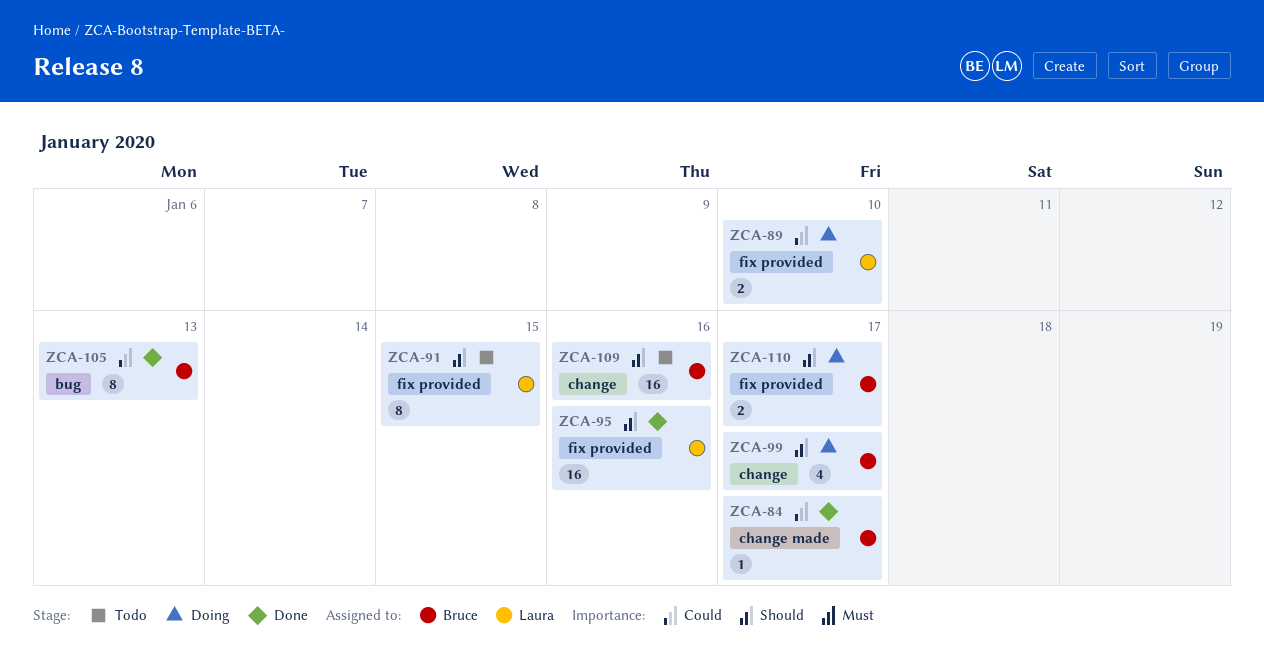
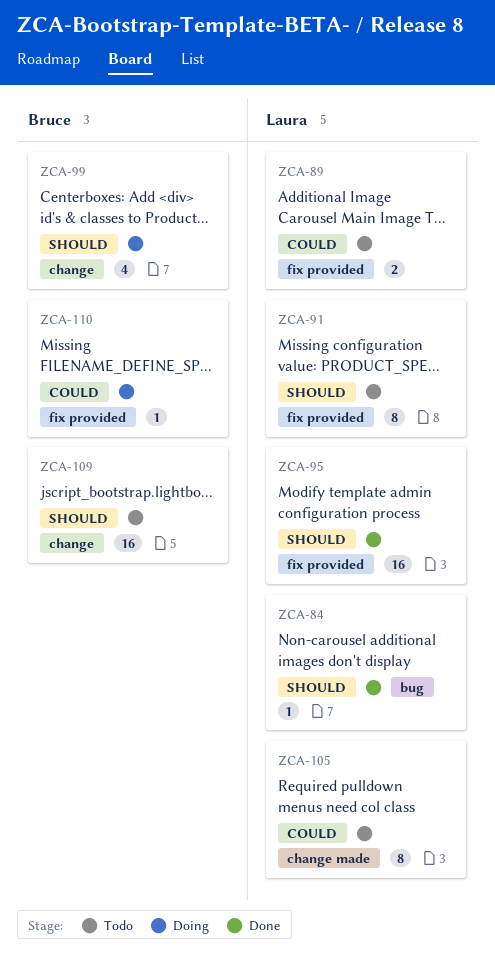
ZCA-84, owner: Bruce -> Laura
ZCA-84, priority: Could -> Should
ZCA-84, label: change made -> bug
ZCA-89, status: Doing -> Todo
ZCA-105, status: Done -> Todo
ZCA-105, owner: Bruce -> Laura
ZCA-105, label: bug -> change made
ZCA-110, priority: Should -> Could
ZCA-110, estimate: 2 -> 1

